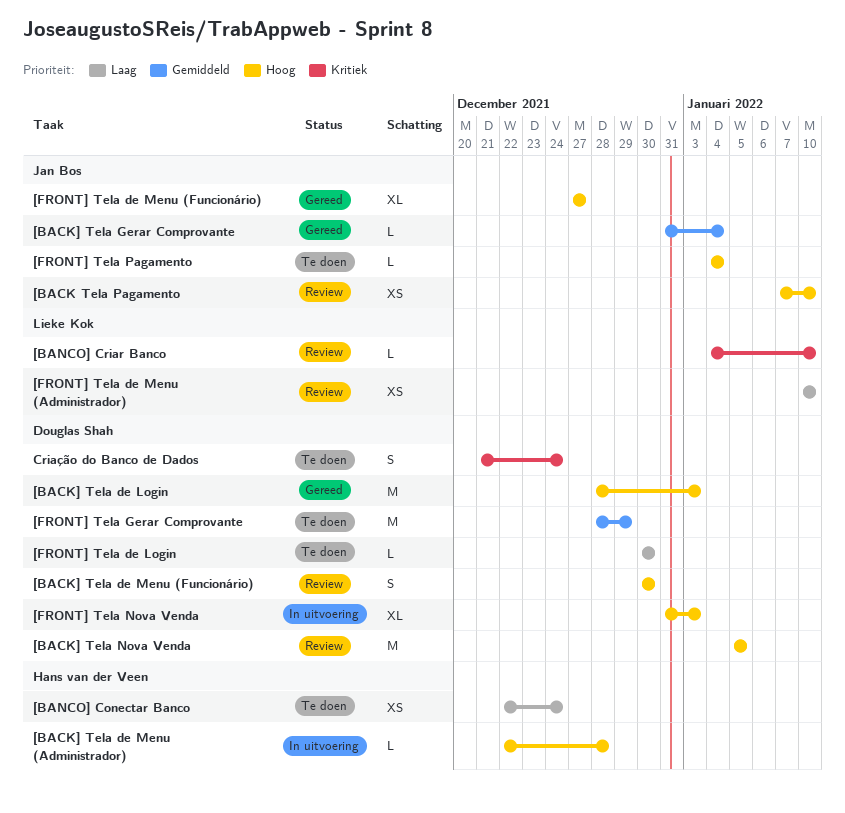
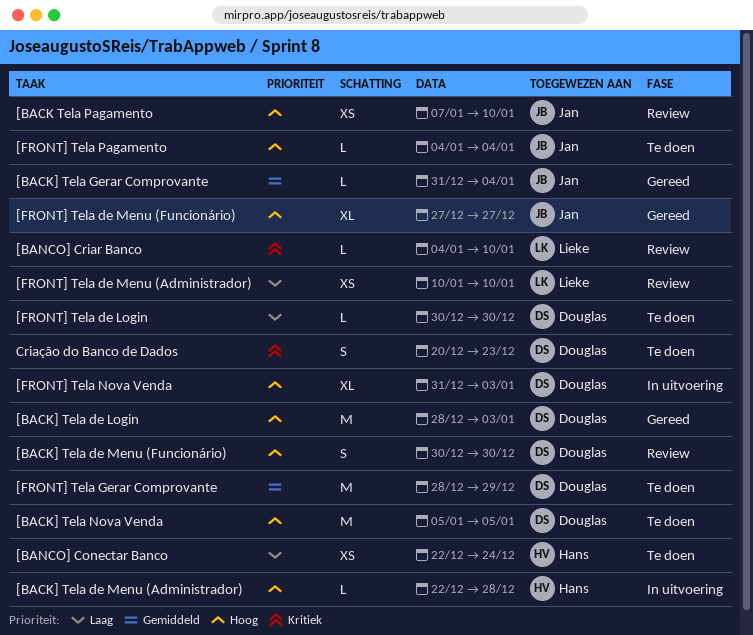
[BACK] Tela Nova Venda, status: Review -> Te doen
Criação do Banco de Dados, start: Dec 21 -> Dec 20
Criação do Banco de Dados, due: Dec 24 -> Dec 23

